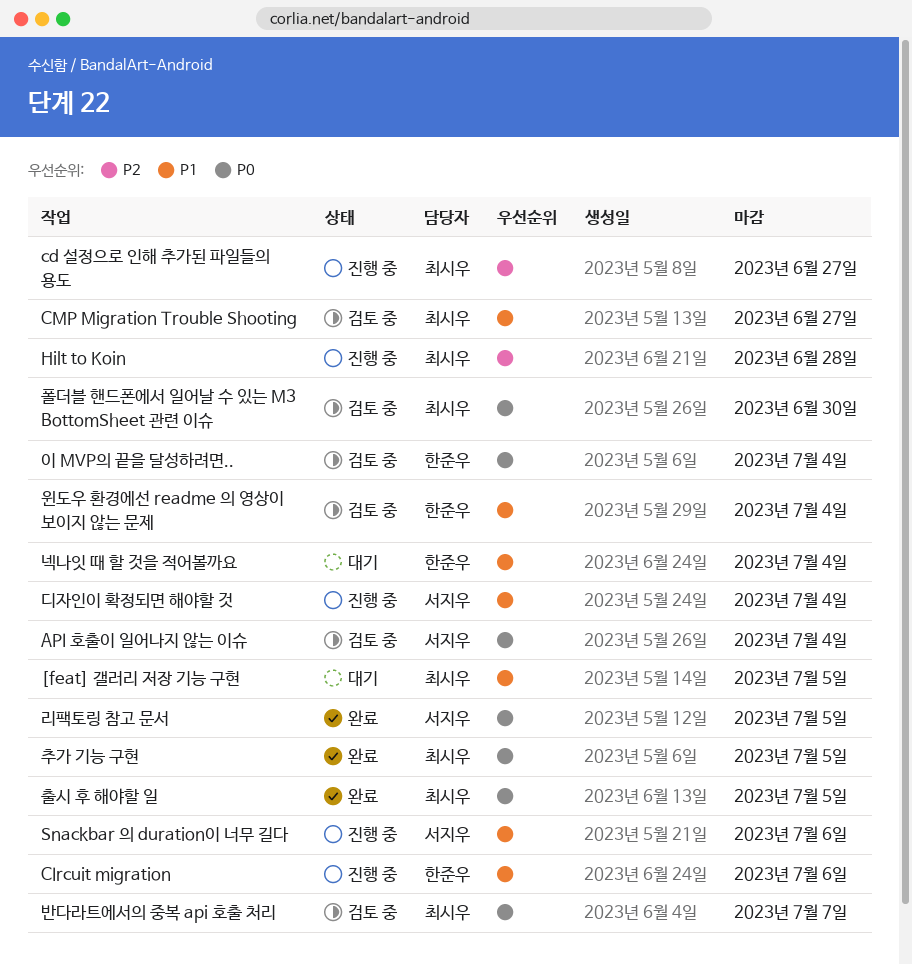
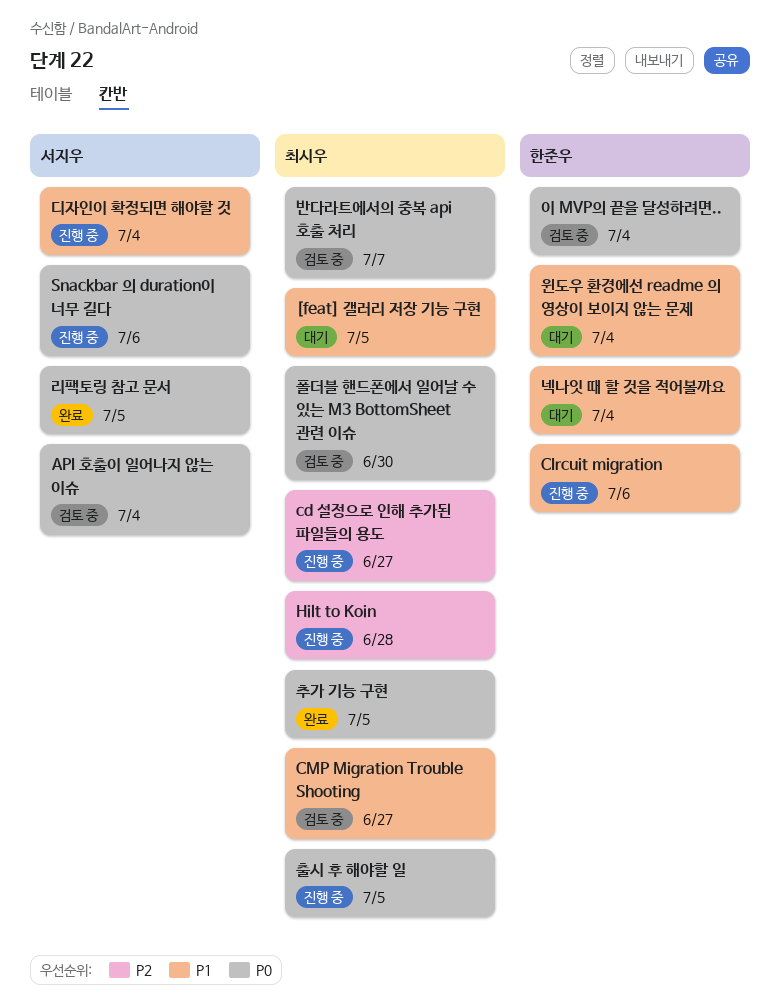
Snackbar 의 duration이 너무 길다, priority: P1 -> P0
윈도우 환경에선 readme 의 영상이 보이지 않는 문제, status: 검토 중 -> 대기
출시 후 해야할 일, status: 완료 -> 진행 중

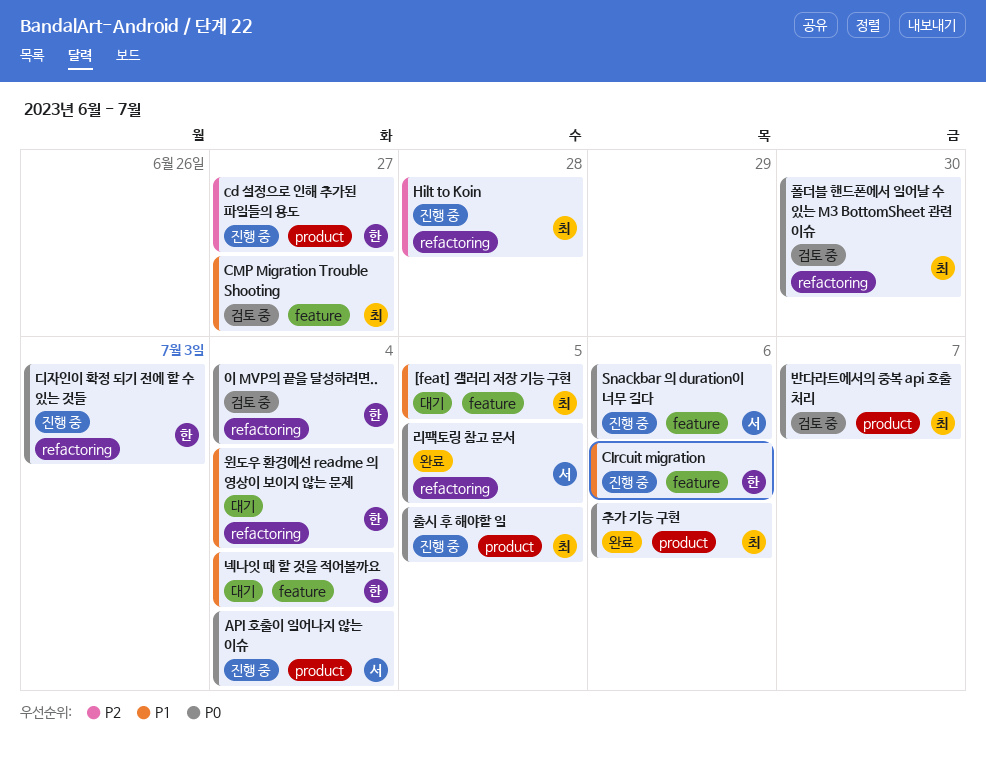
API 호출이 일어나지 않는 이슈, status: 검토 중 -> 진행 중
cd 설정으로 인해 추가된 파일들의 용도, owner: 최시우 -> 한준우
디자인이 확정 되기 전에 할 수 있는 것들: none -> present
디자인이 확정되면 해야할 것: present -> none
추가 기능 구현, due: Jul 5 -> Jul 6

